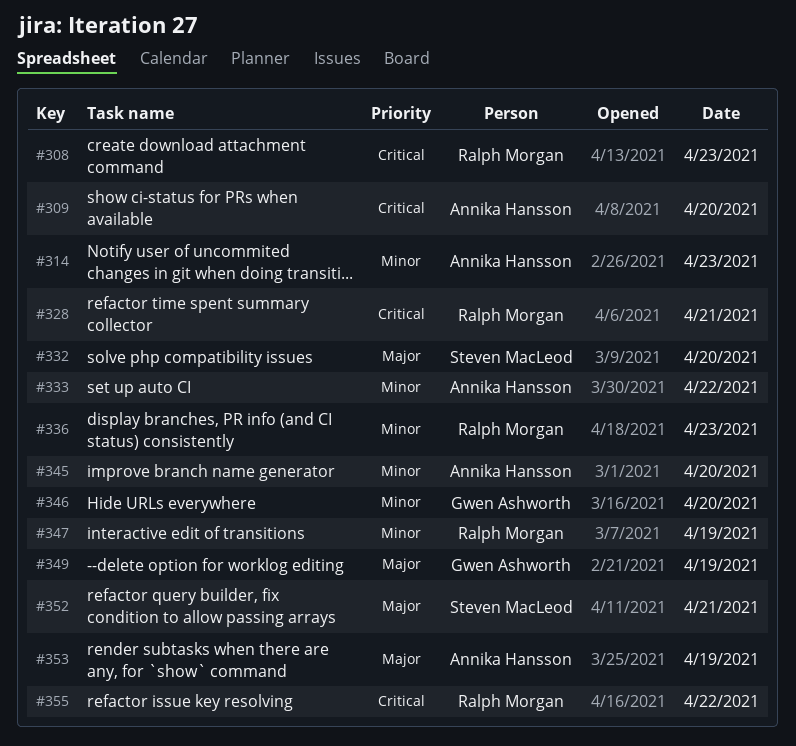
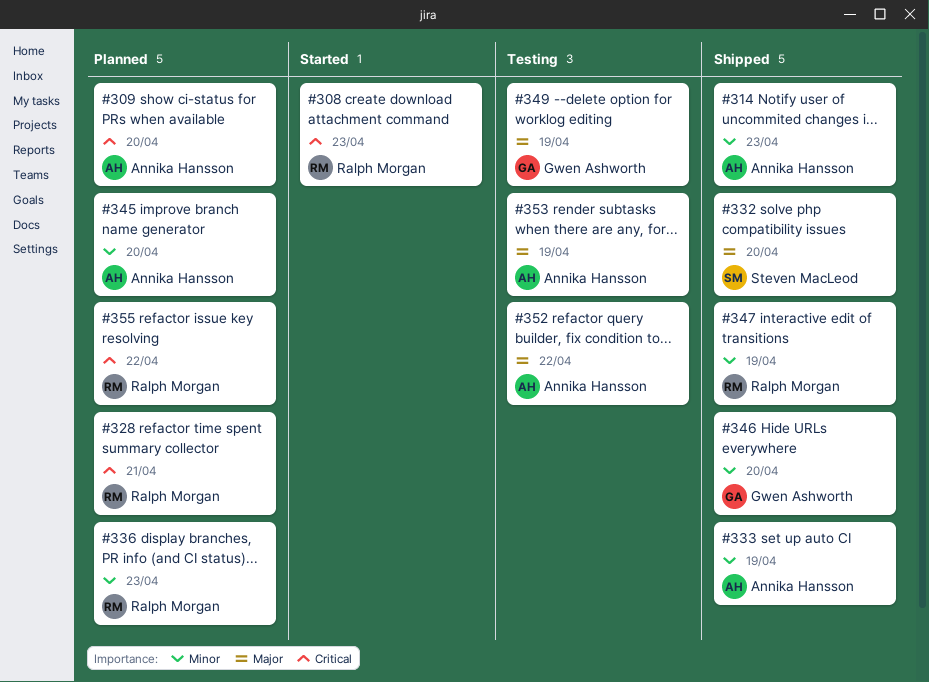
#333, day: Apr 22 -> Apr 19
#352, owner: Steven MacLeod -> Annika Hansson
#352, day: Apr 21 -> Apr 22

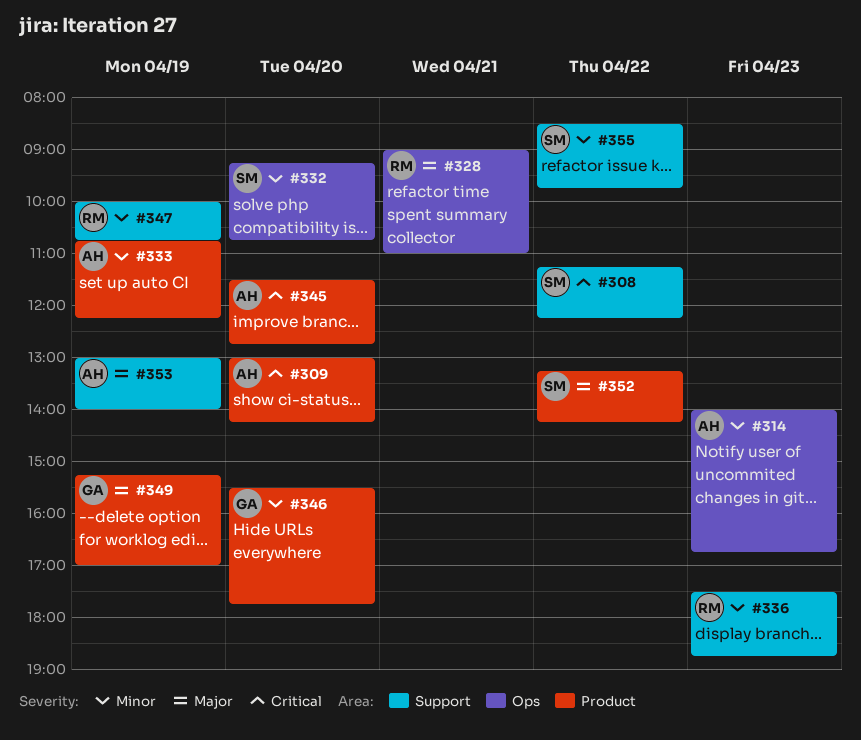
#308, owner: Ralph Morgan -> Steven MacLeod
#308, day: Apr 23 -> Apr 22
#328, priority: Critical -> Major
#332, priority: Major -> Minor
#345, priority: Minor -> Critical
#352, owner: Annika Hansson -> Steven MacLeod
#355, owner: Ralph Morgan -> Steven MacLeod
#355, priority: Critical -> Minor

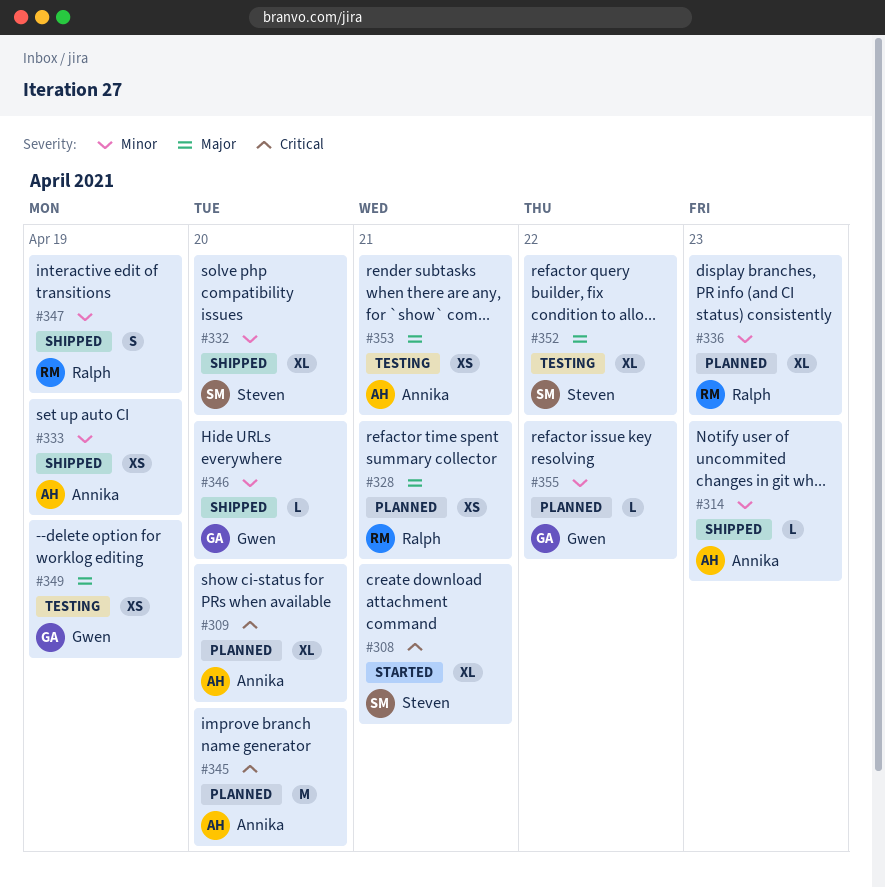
#308, day: Apr 22 -> Apr 21
#353, day: Apr 19 -> Apr 21
#355, owner: Steven -> Gwen

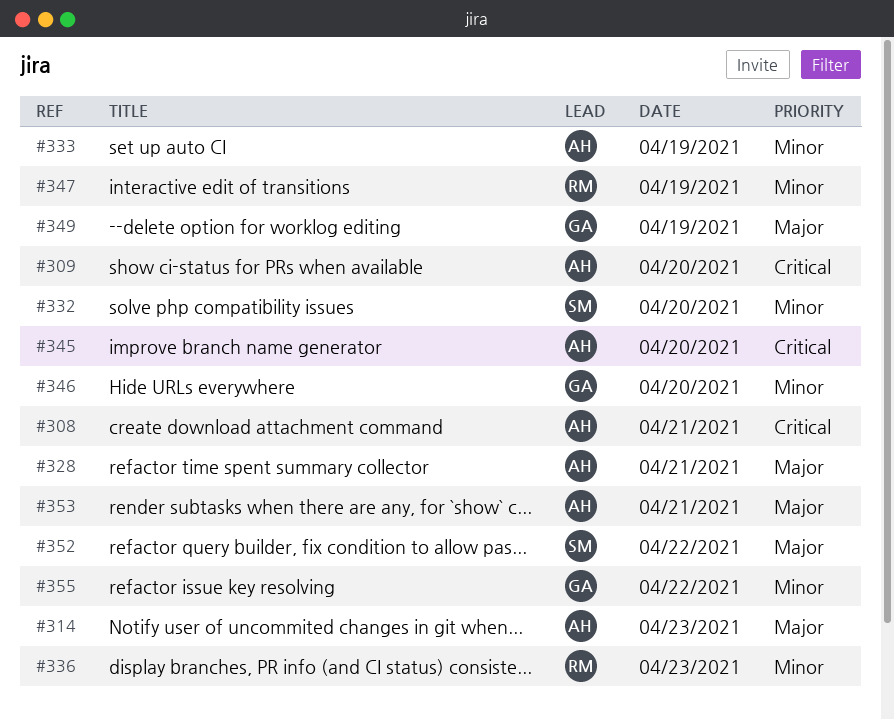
#308, owner: Steven -> Annika
#314, priority: Minor -> Major
#328, owner: Ralph -> Annika

